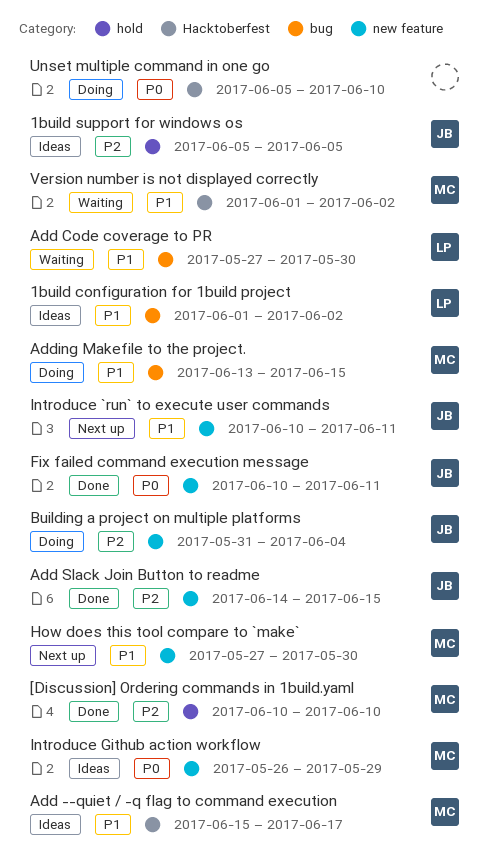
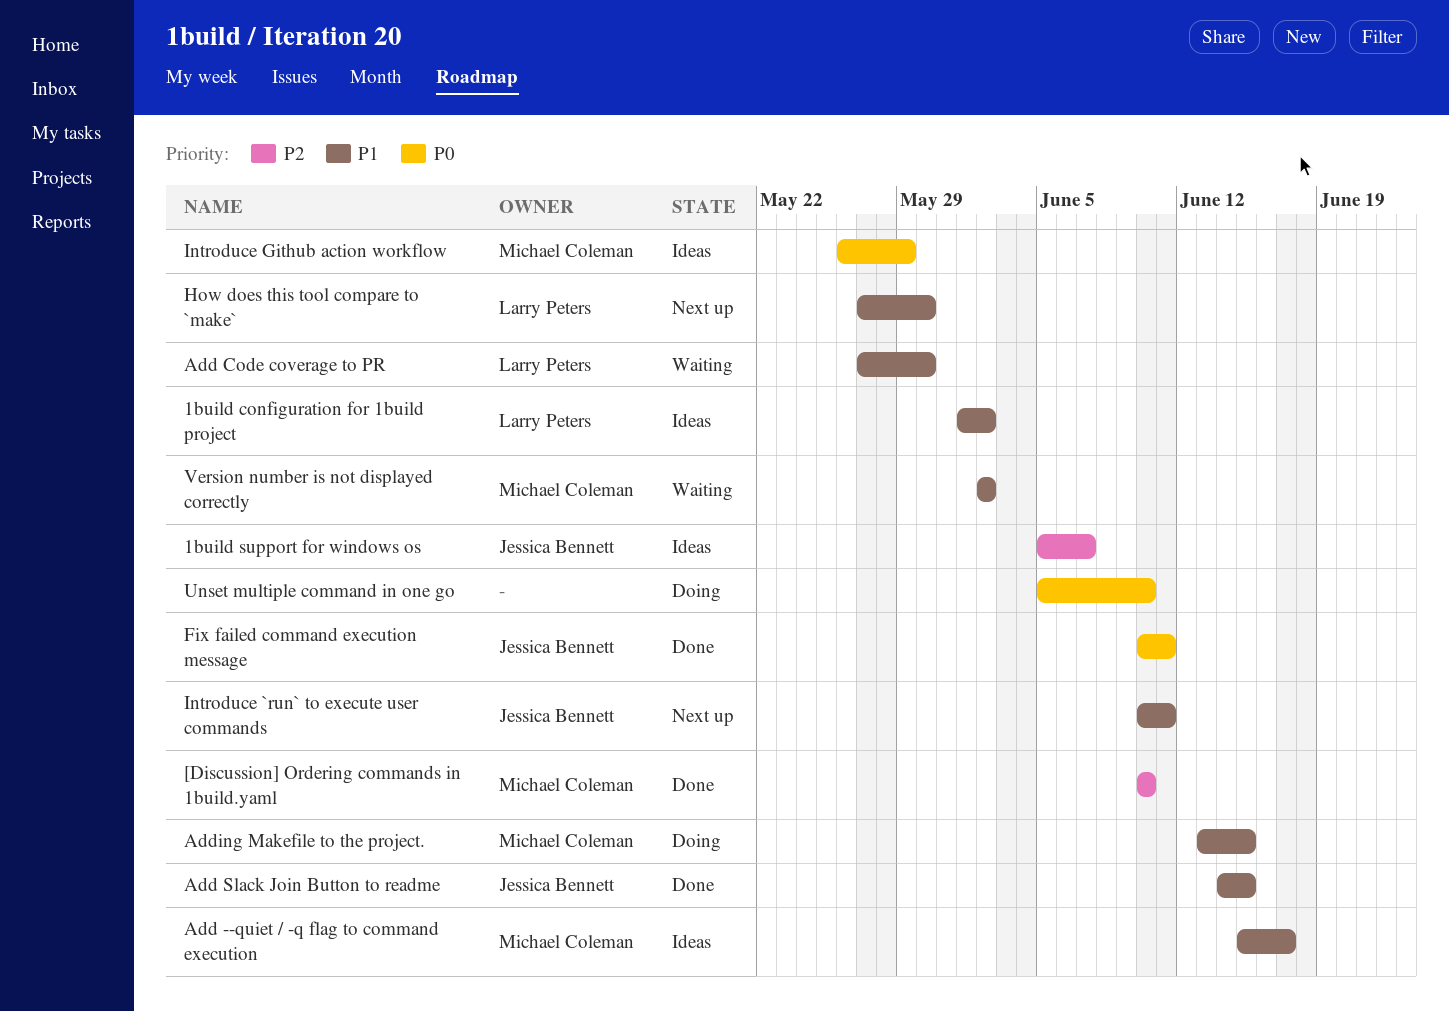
1build support for windows os, due: Jun 5 -> Jun 7
Add Slack Join Button to readme, priority: P2 -> P1
Building a project on multiple platforms: present -> none
How does this tool compare to `make`, owner: Michael Coleman -> Larry Peters
Version number is not displayed correctly, start: Jun 1 -> Jun 2

